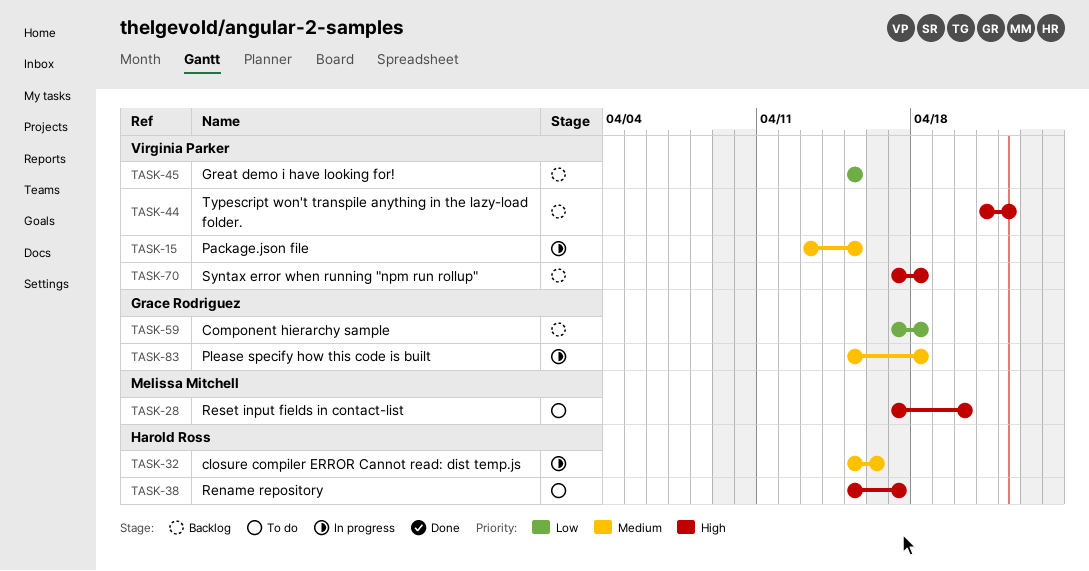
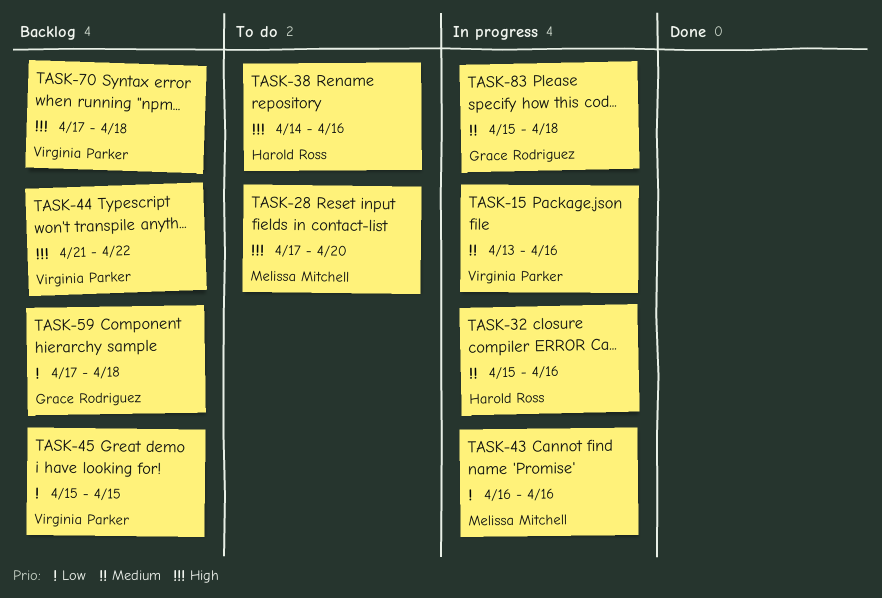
TASK-15, due: Apr 15 -> Apr 16
TASK-38, start: Apr 15 -> Apr 14
TASK-38, due: Apr 17 -> Apr 16
TASK-43: none -> present

